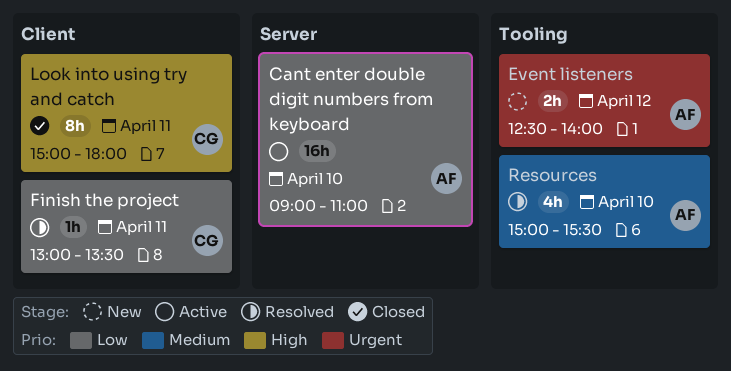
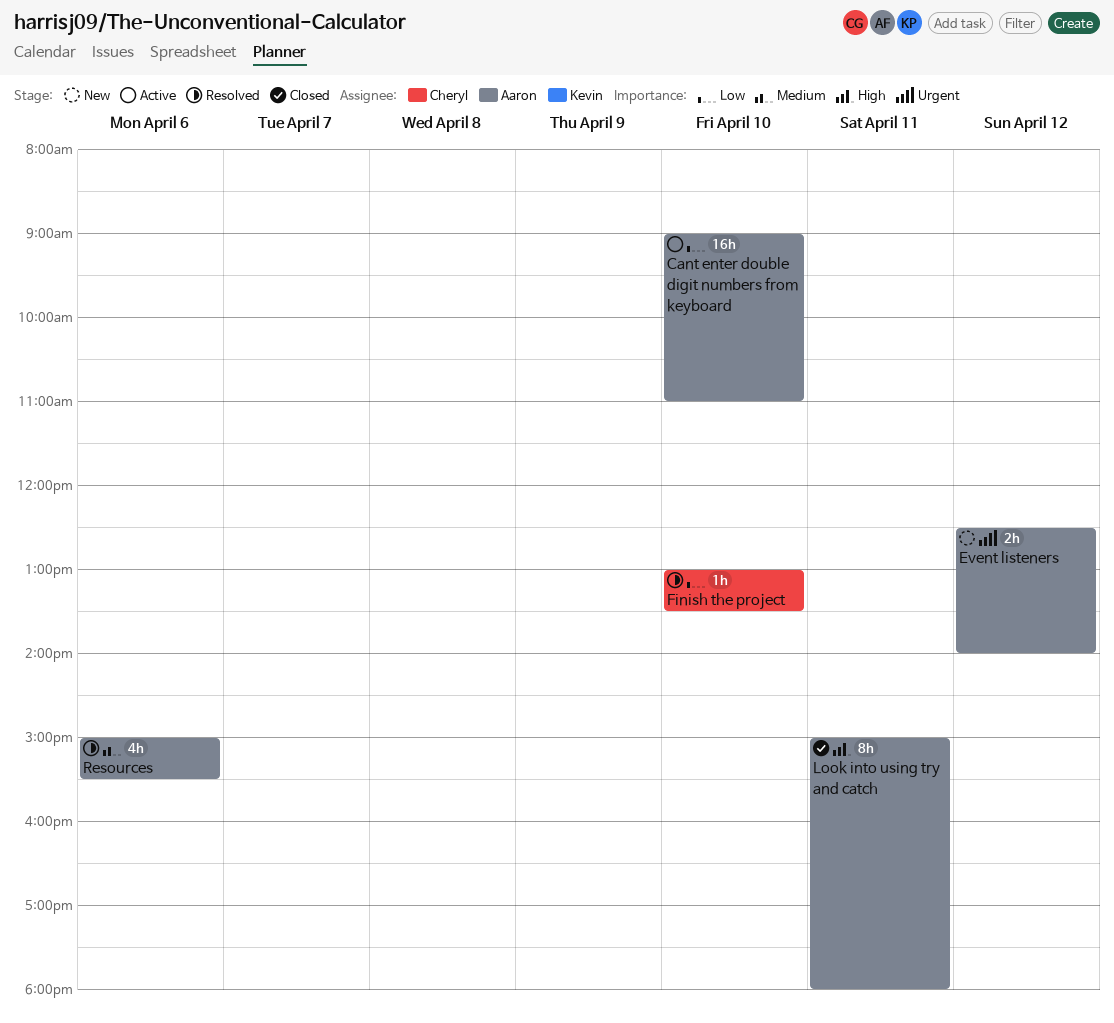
Finish the project, day: Apr 11 -> Apr 10
Look into using try and catch, owner: Cheryl -> Aaron
Resources, day: Apr 10 -> Apr 6

